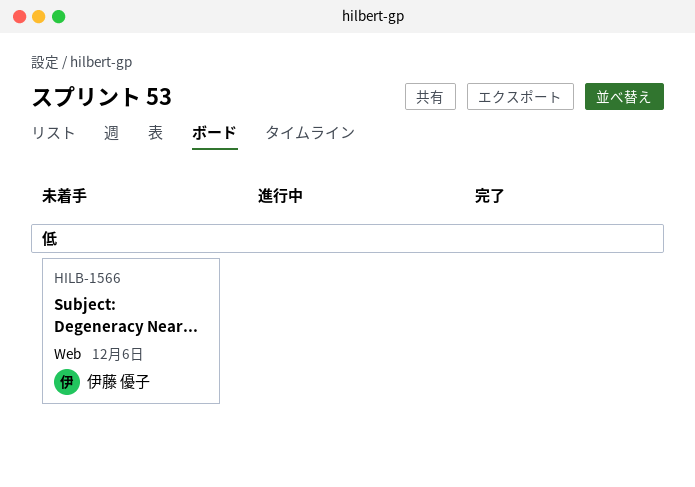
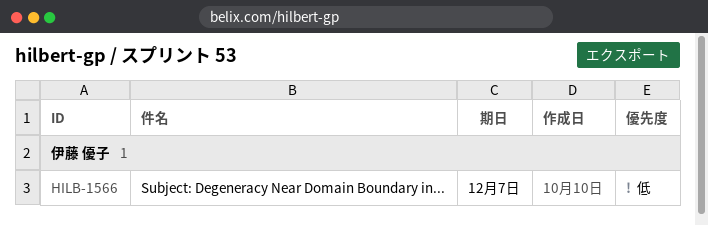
HILB-1566, due: Dec 6 -> Dec 7

